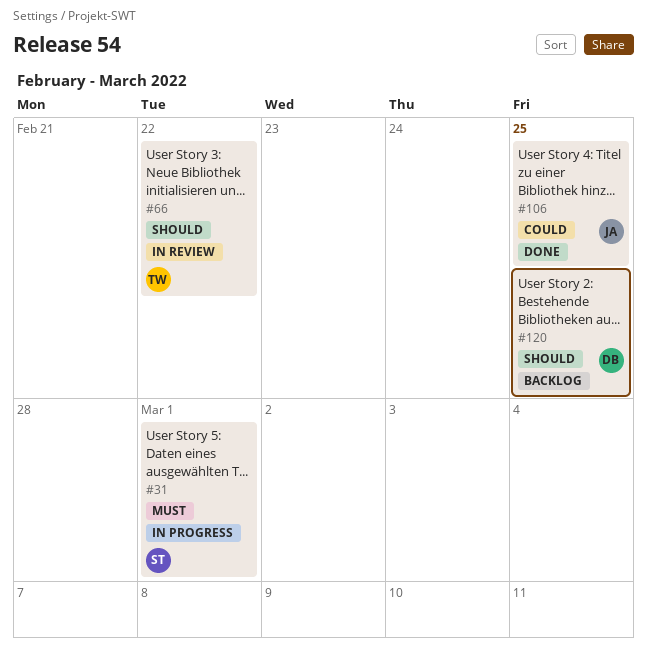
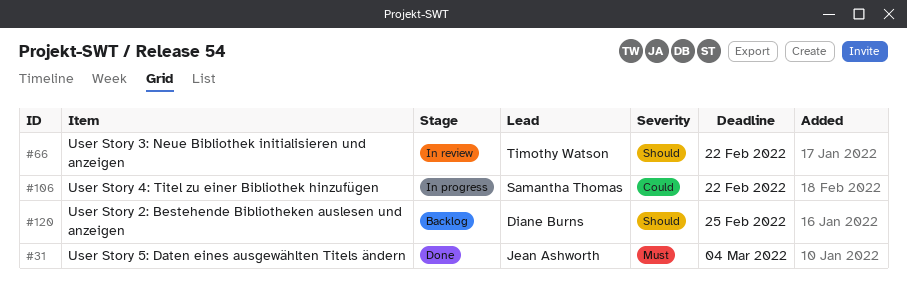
#31, status: In progress -> Done
#31, owner: Samantha Thomas -> Jean Ashworth
#31, due: Mar 1 -> Mar 4
#106, status: Done -> In progress
#106, owner: Jean Ashworth -> Samantha Thomas
#106, due: Feb 25 -> Feb 22

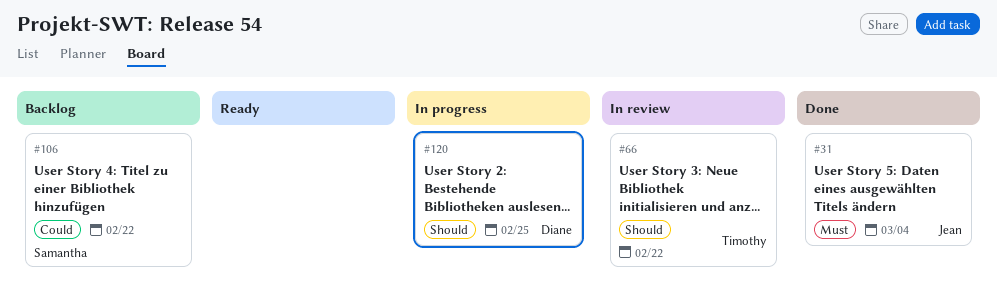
#106, status: In progress -> Backlog
#120, status: Backlog -> In progress

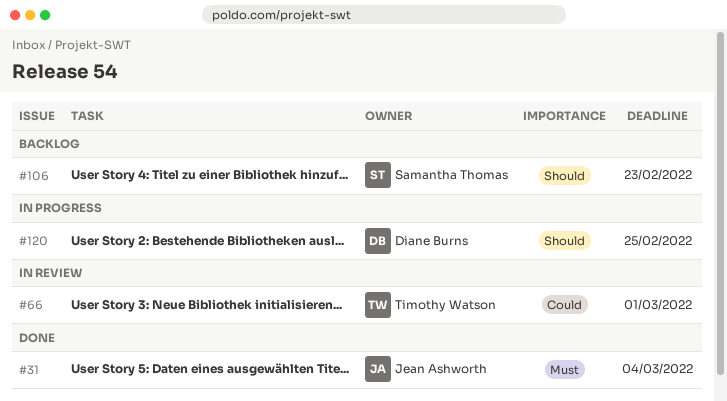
#66, priority: Should -> Could
#66, due: Feb 22 -> Mar 1
#106, priority: Could -> Should
#106, due: Feb 22 -> Feb 23

